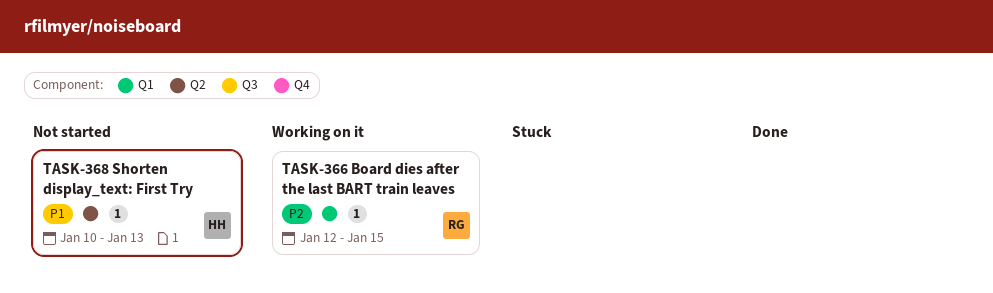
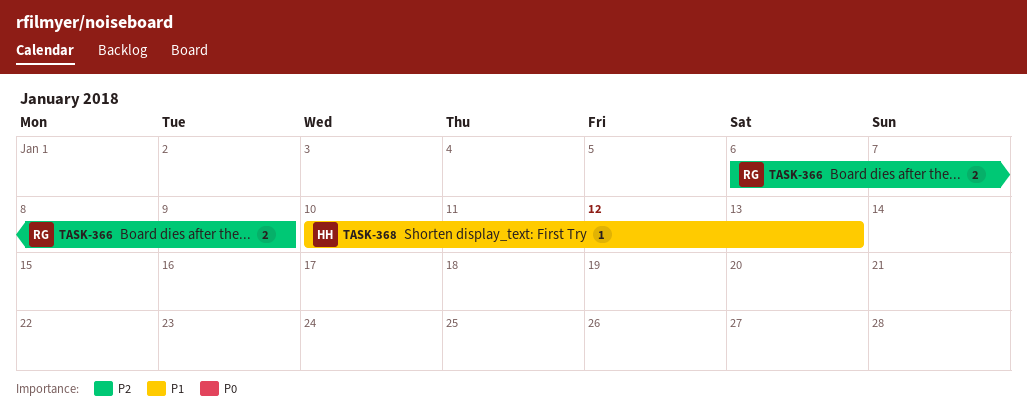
TASK-366, estimate: 1 -> 2
TASK-366, start: Jan 12 -> Jan 6
TASK-366, due: Jan 15 -> Jan 9

